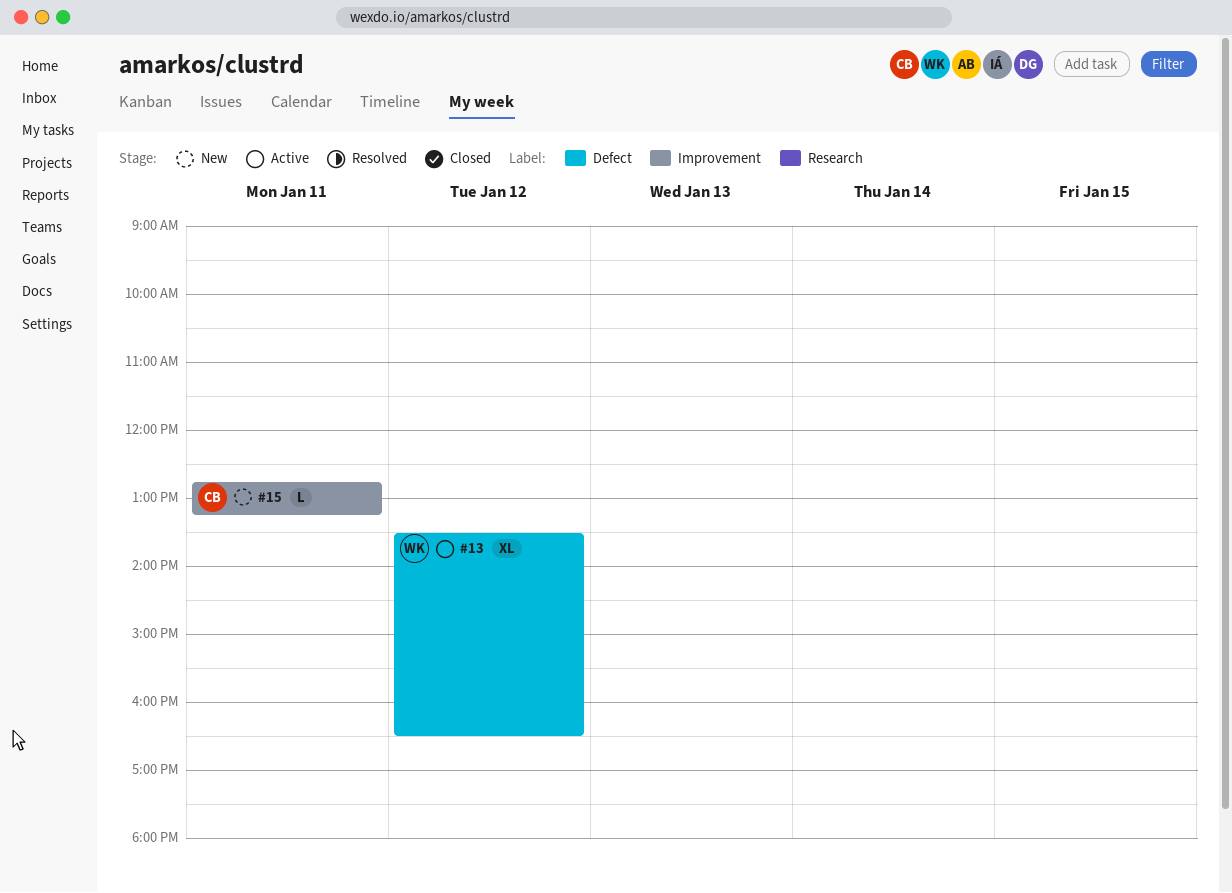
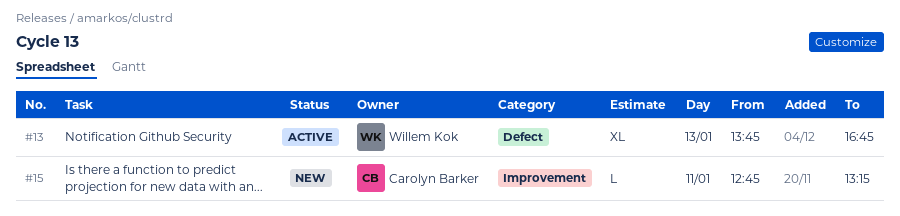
#13, day: Jan 12 -> Jan 13
#13, begins: 13:30 -> 13:45
#13, ends: 16:30 -> 16:45

